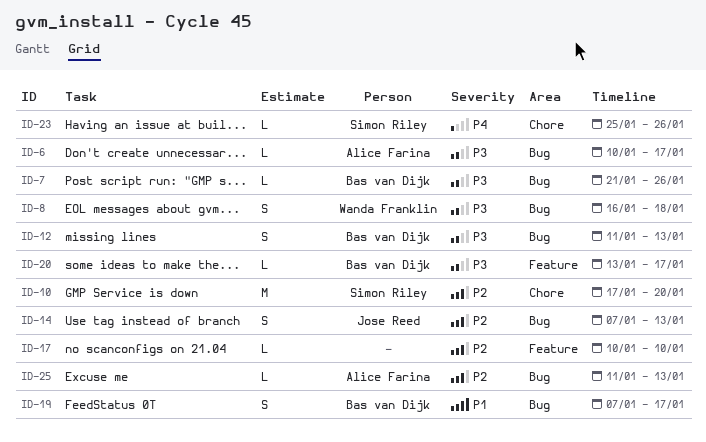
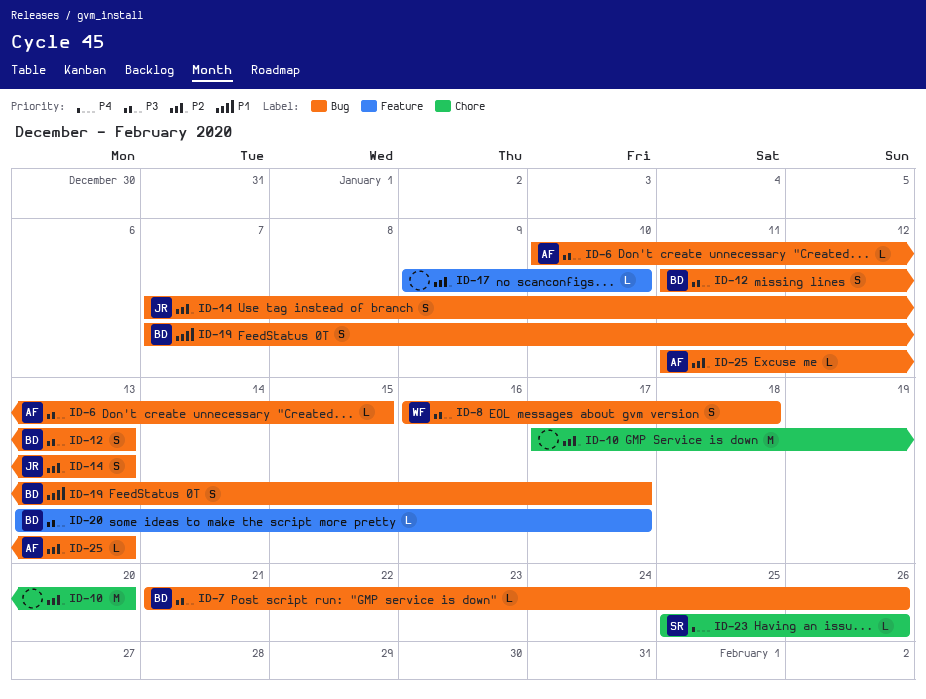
ID-6, due: Jan 17 -> Jan 15
ID-10, owner: Simon Riley -> none
ID-17, start: Jan 10 -> Jan 9

